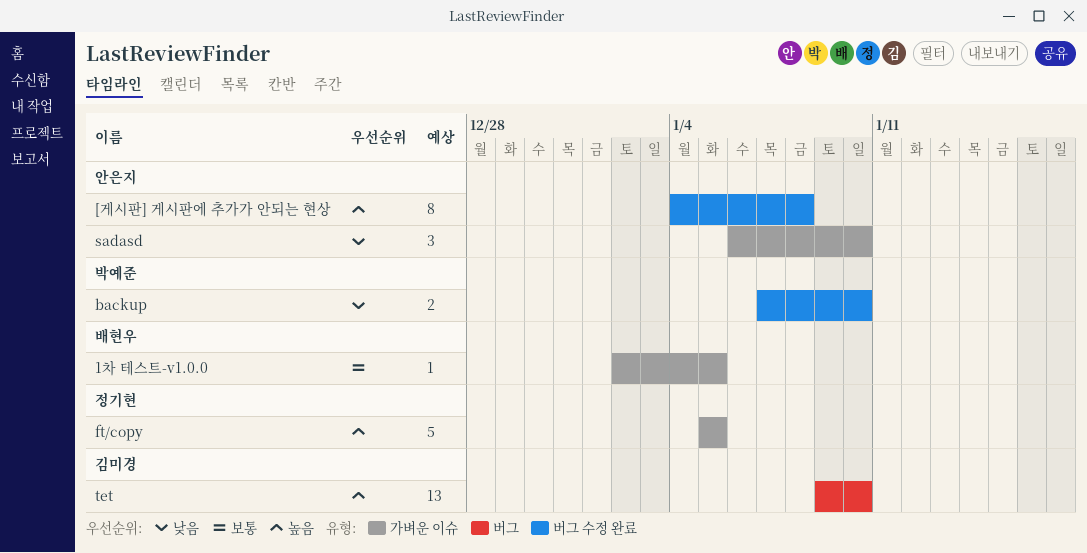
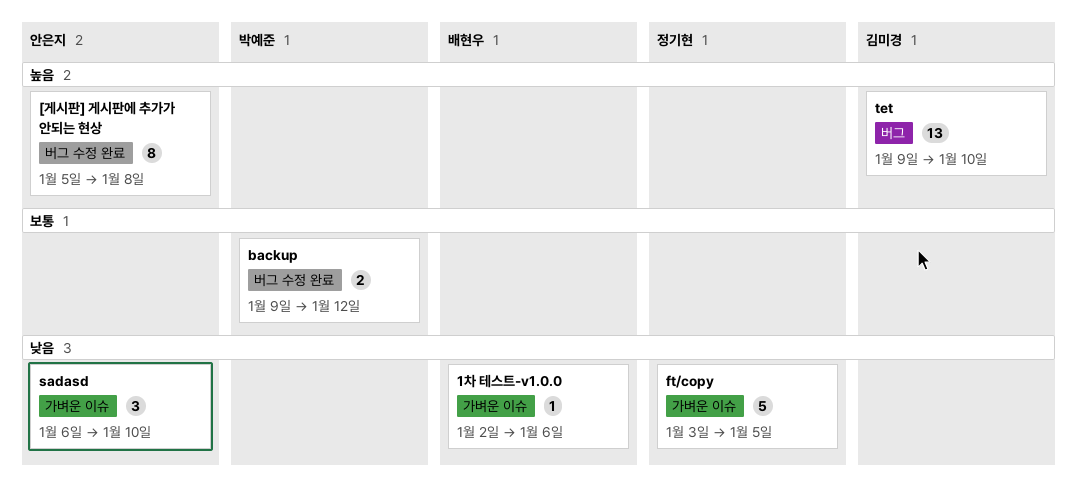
1차 테스트-v1.0.0, priority: 보통 -> 낮음
1차 테스트-v1.0.0, due: Jan 5 -> Jan 6
[게시판] 게시판에 추가가 안되는 현상, start: Jan 4 -> Jan 5
backup, priority: 낮음 -> 보통
backup, start: Jan 7 -> Jan 9
backup, due: Jan 10 -> Jan 12
ft/copy, priority: 높음 -> 낮음
ft/copy, start: Jan 5 -> Jan 3

